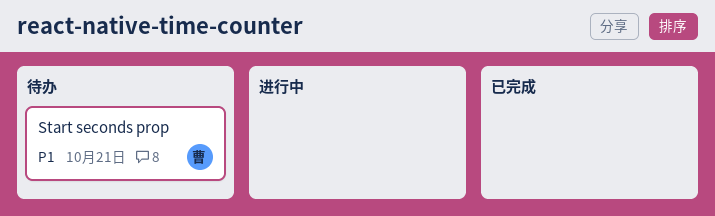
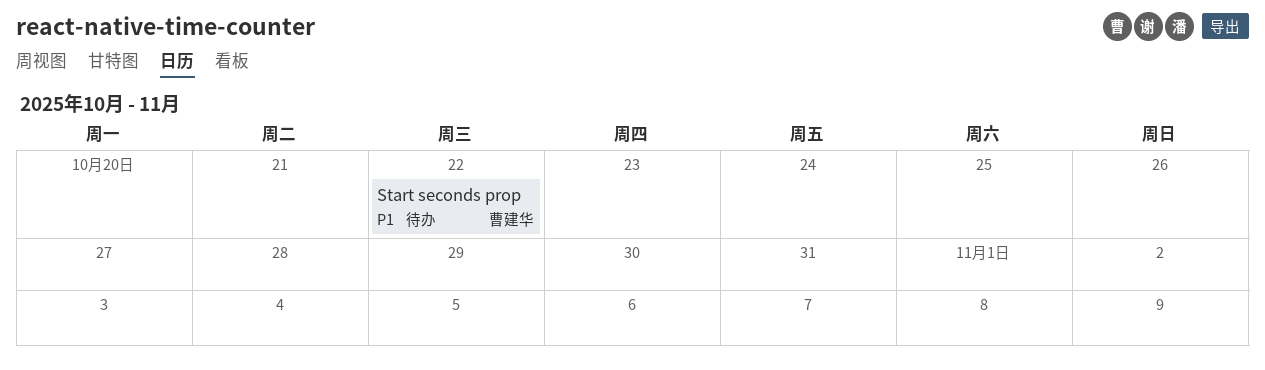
Start seconds prop, due: Oct 21 -> Oct 22

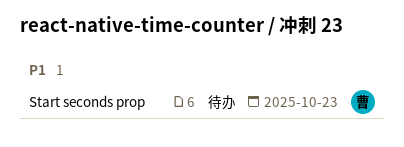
Start seconds prop, due: Oct 22 -> Oct 23

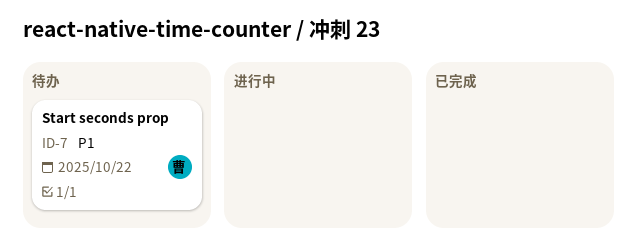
Start seconds prop, due: Oct 23 -> Oct 22

